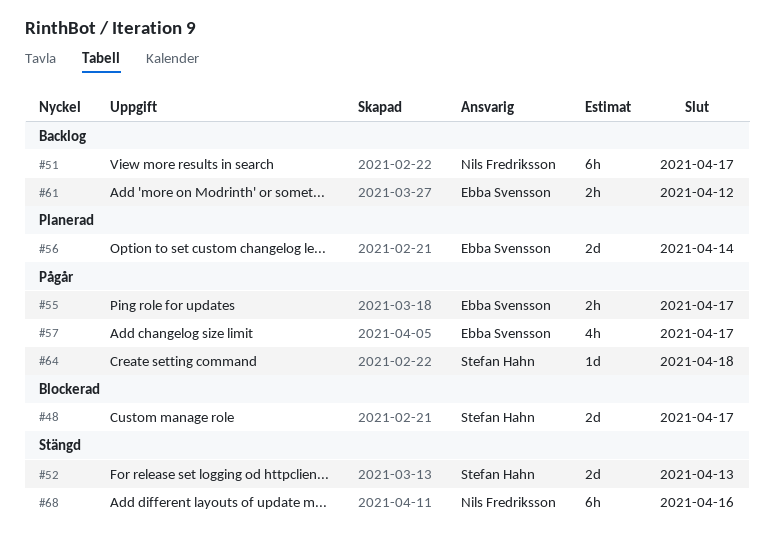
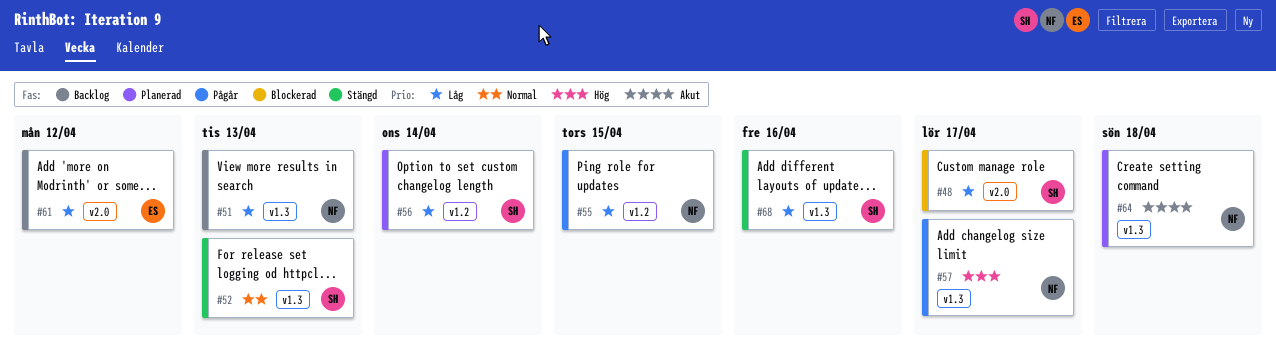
#51, due: Apr 17 -> Apr 13
#55, owner: Ebba Svensson -> Nils Fredriksson
#55, due: Apr 17 -> Apr 15
#56, owner: Ebba Svensson -> Stefan Hahn
#57, owner: Ebba Svensson -> Nils Fredriksson
#64, status: Pågår -> Planerad
#64, owner: Stefan Hahn -> Nils Fredriksson
#68, owner: Nils Fredriksson -> Stefan Hahn

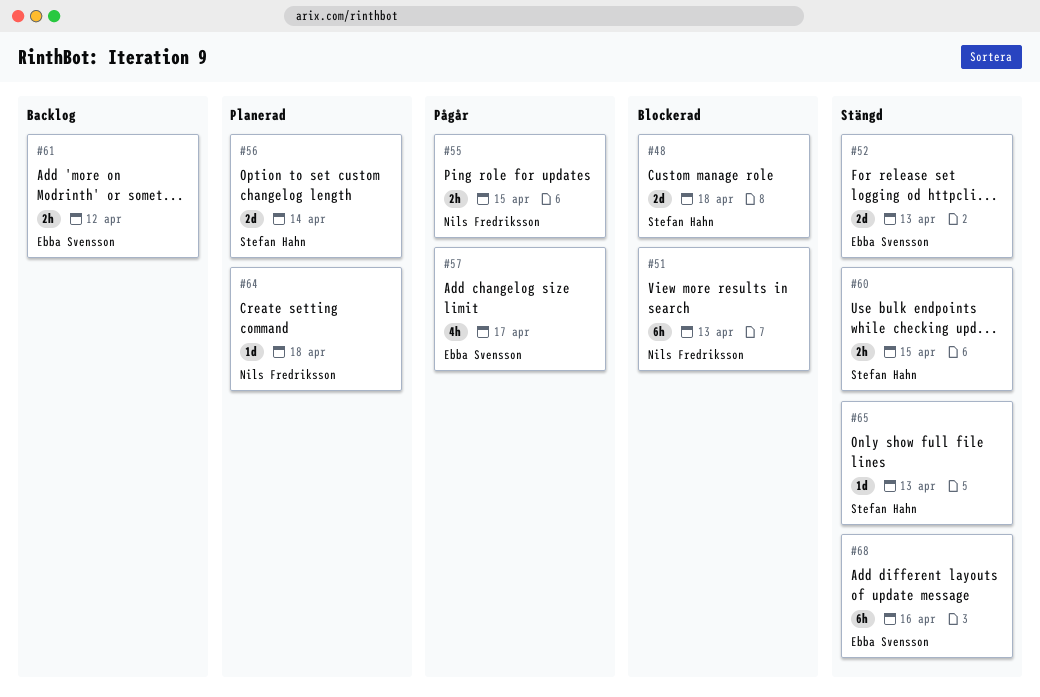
#48, due: Apr 17 -> Apr 18
#51, status: Backlog -> Blockerad
#52, owner: Stefan Hahn -> Ebba Svensson
#57, owner: Nils Fredriksson -> Ebba Svensson
#60: none -> present
#65: none -> present
#68, owner: Stefan Hahn -> Ebba Svensson

